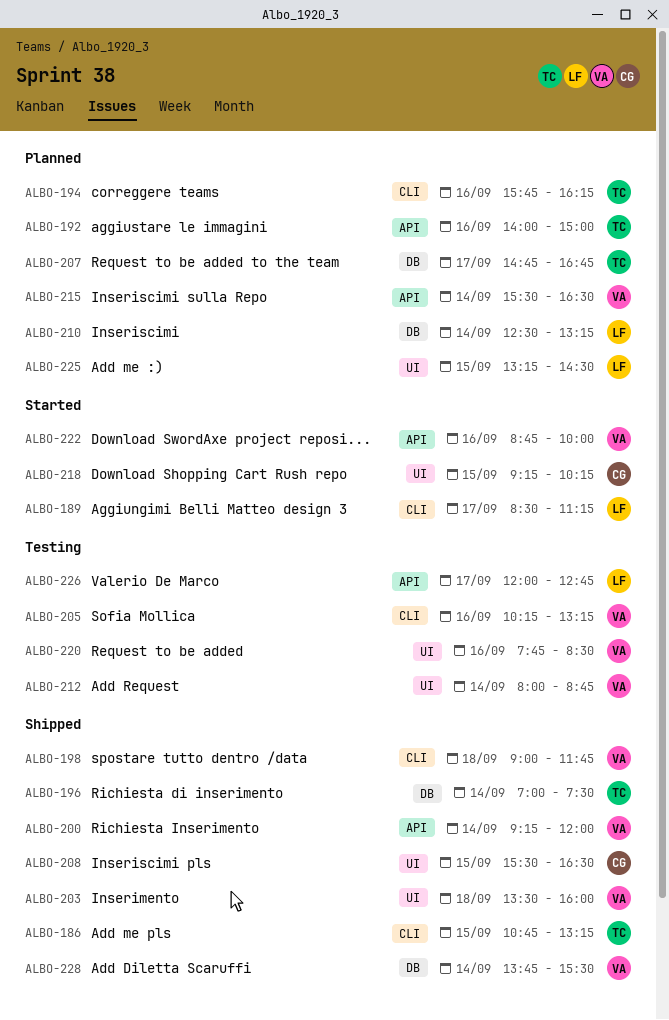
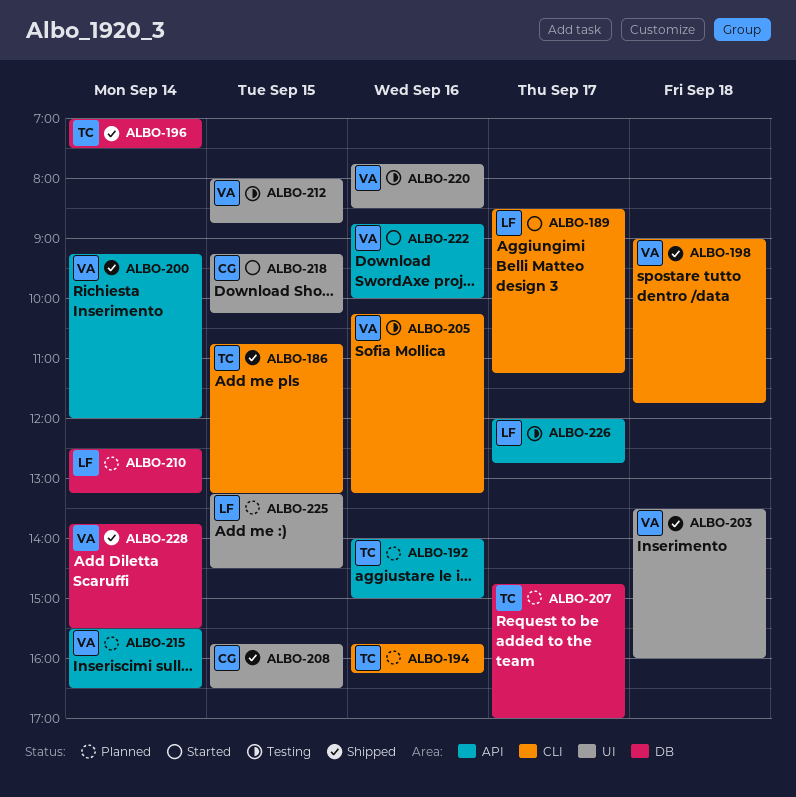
ALBO-207, ends: 16:45 -> 17:00
ALBO-208, begins: 15:30 -> 15:45
ALBO-212, day: Sep 14 -> Sep 15

